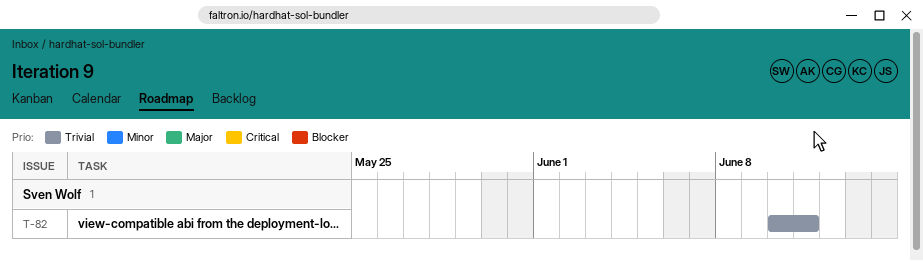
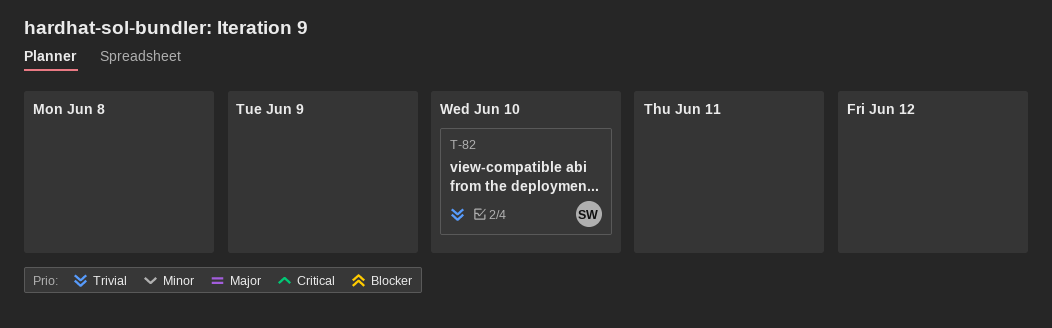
T-82, due: Jun 11 -> Jun 10

